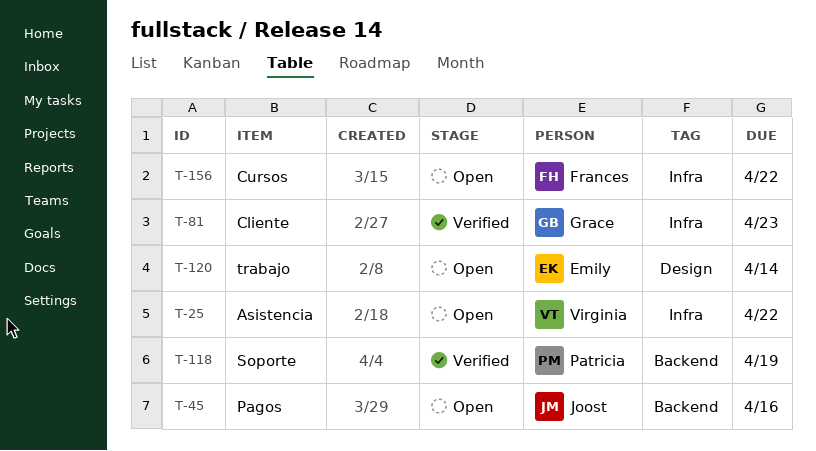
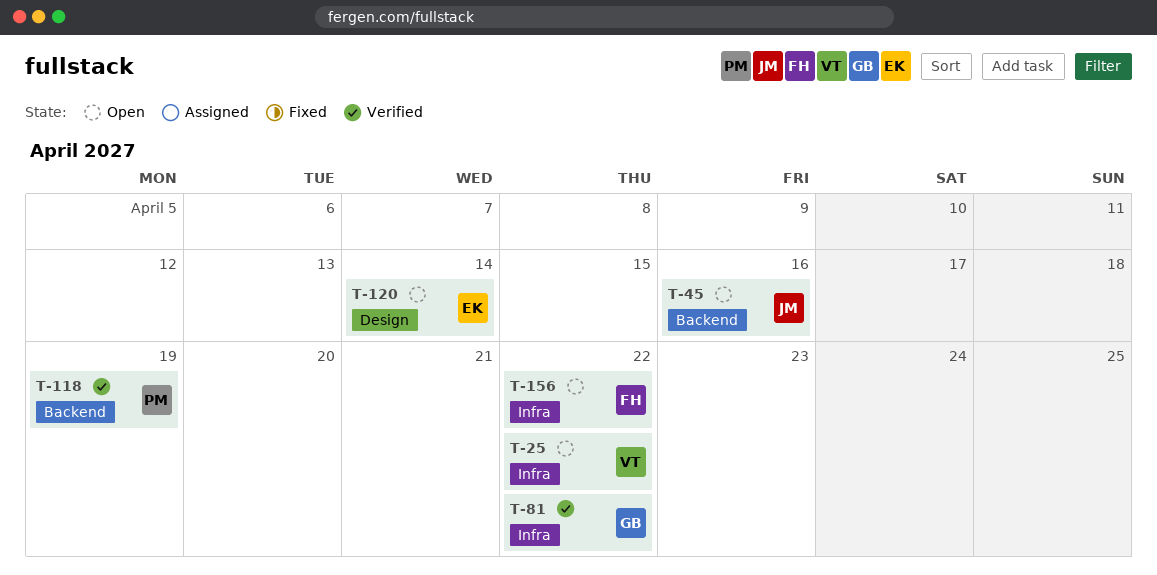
T-81, due: Apr 23 -> Apr 22

